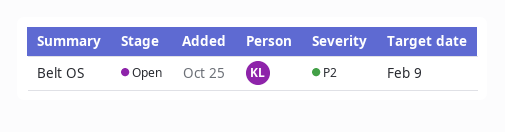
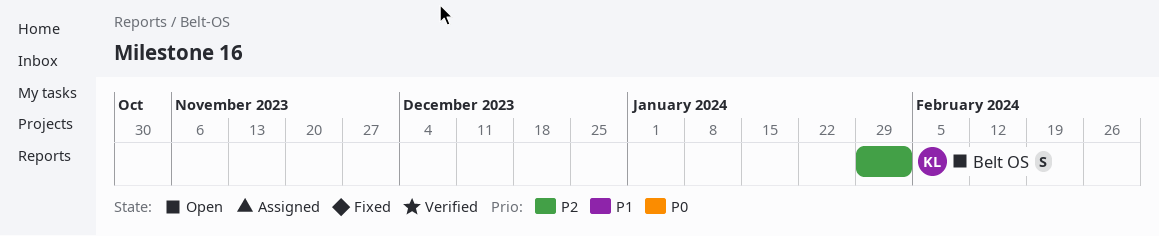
Belt OS, due: Feb 9 -> Feb 2

